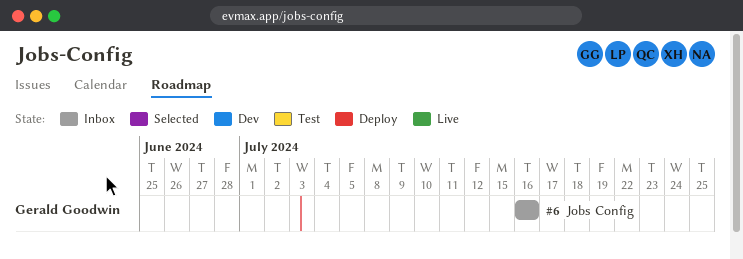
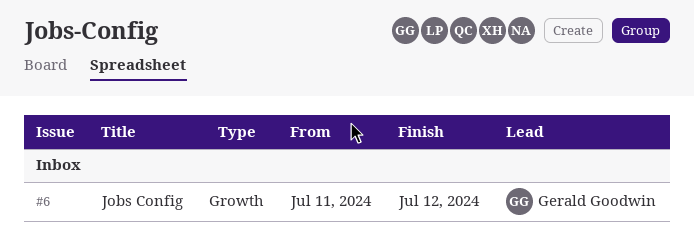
#6, start: Jul 16 -> Jul 11
#6, due: Jul 16 -> Jul 12

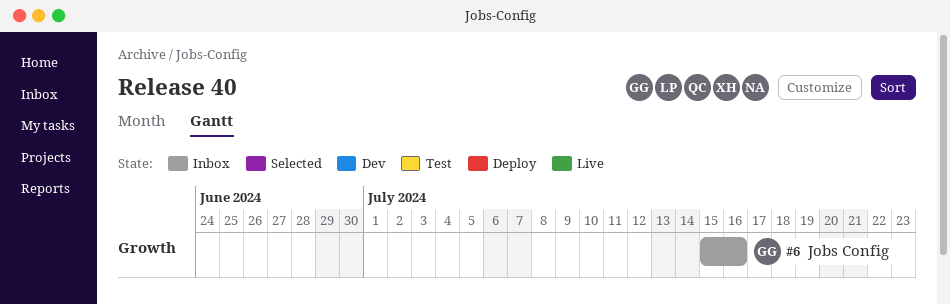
#6, start: Jul 11 -> Jul 15
#6, due: Jul 12 -> Jul 16

